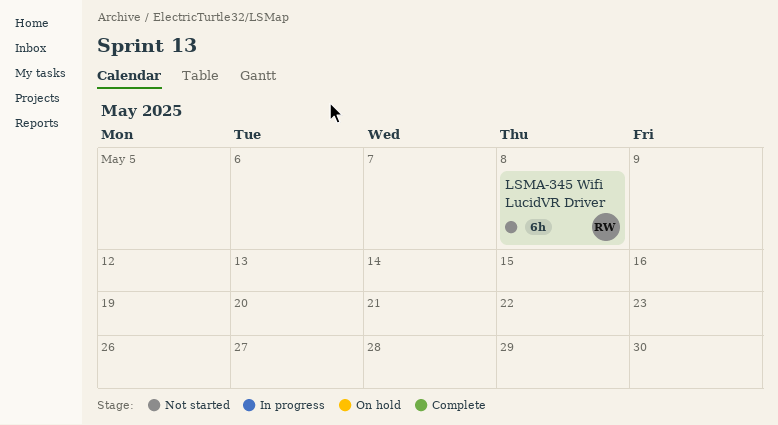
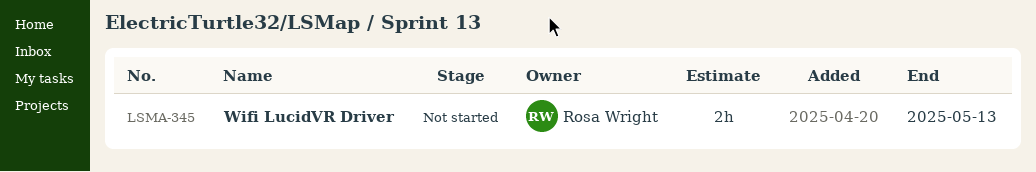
LSMA-345, estimate: 6h -> 2h
LSMA-345, due: May 8 -> May 13

